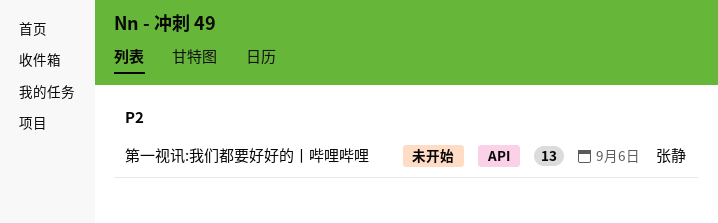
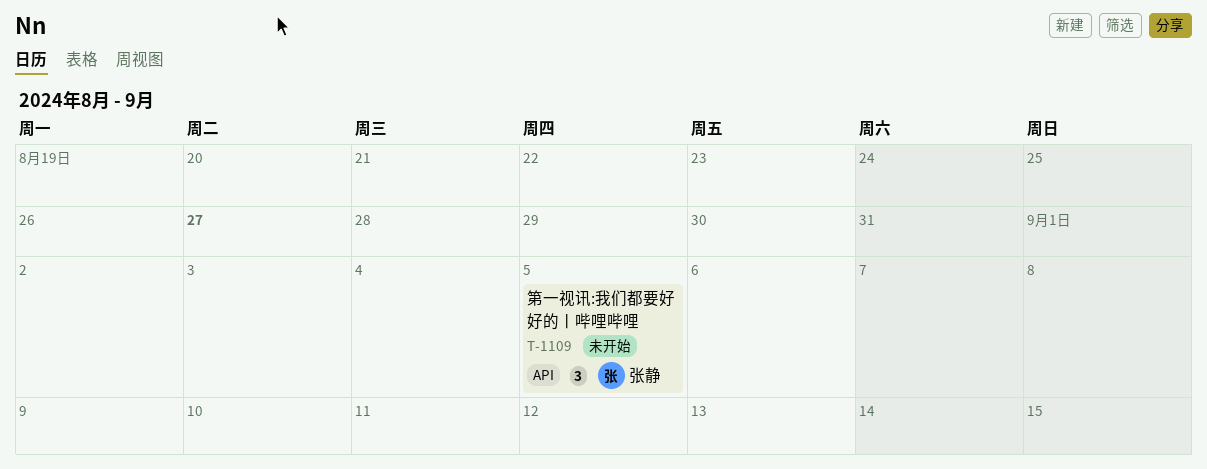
第一视讯:我们都要好好的丨哔哩哔哩, estimate: 13 -> 3
第一视讯:我们都要好好的丨哔哩哔哩, due: Sep 6 -> Sep 5

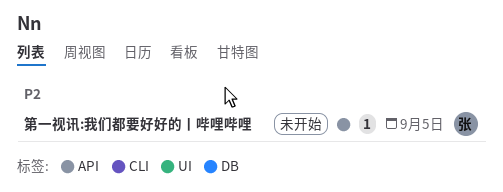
第一视讯:我们都要好好的丨哔哩哔哩, estimate: 3 -> 1

